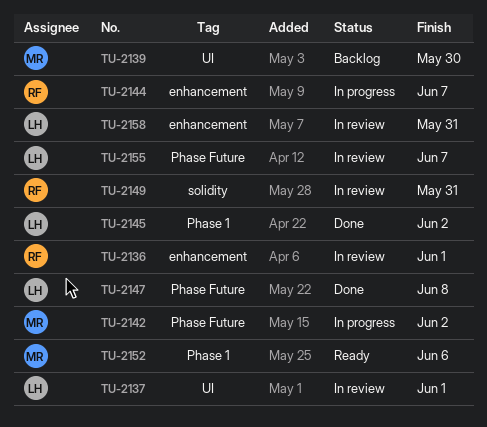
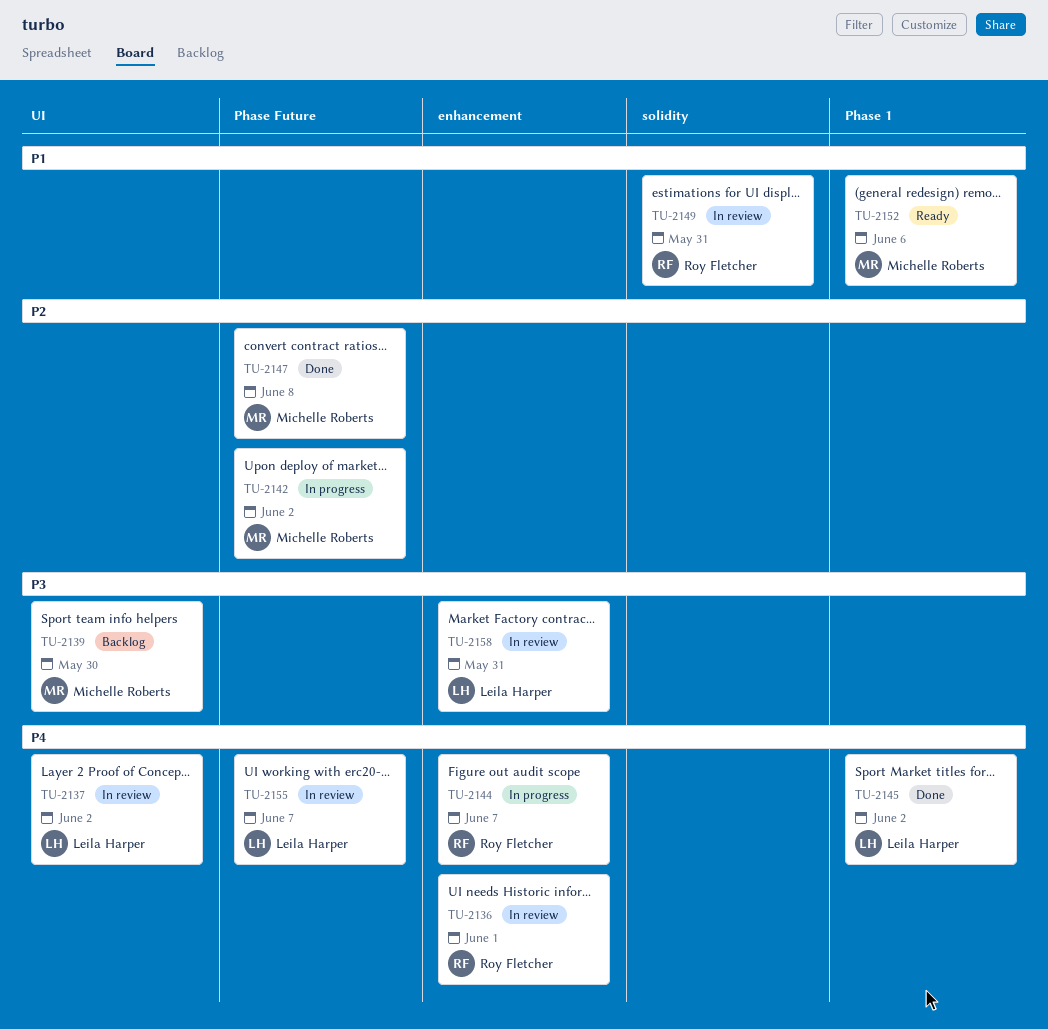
TU-2137, due: Jun 1 -> Jun 2
TU-2147, owner: Leila Harper -> Michelle Roberts

